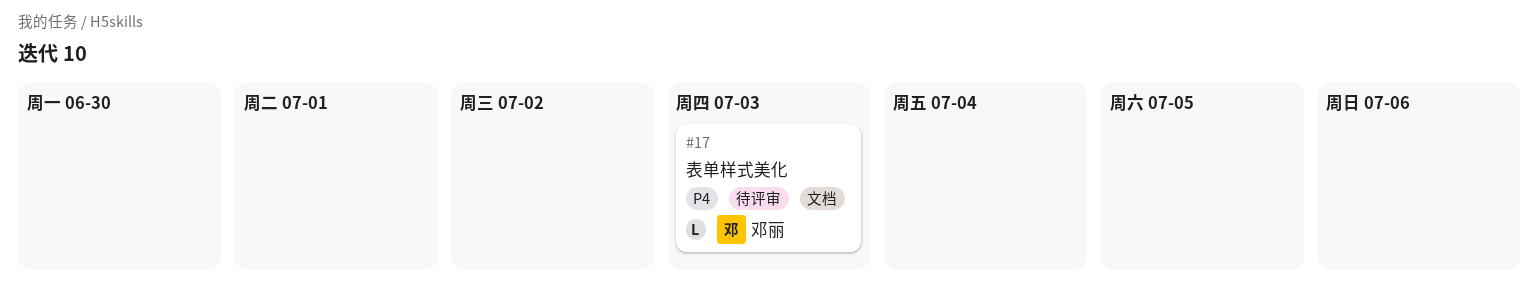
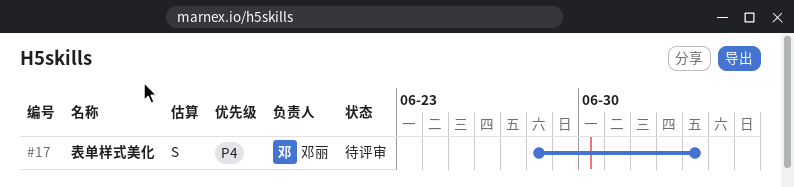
#17, estimate: L -> S
#17, due: Jul 3 -> Jul 4

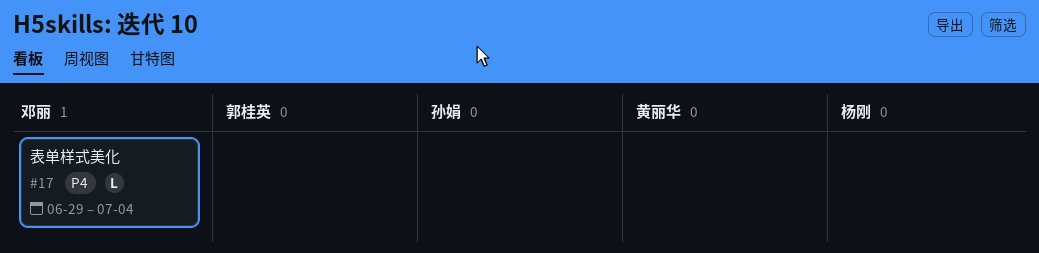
#17, estimate: S -> L
#17, start: Jun 28 -> Jun 29

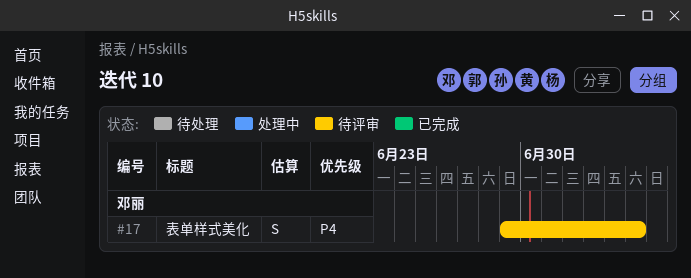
#17, estimate: L -> S
#17, due: Jul 4 -> Jul 5

